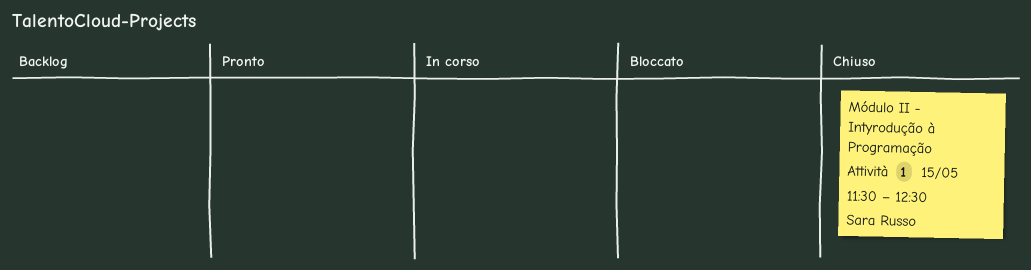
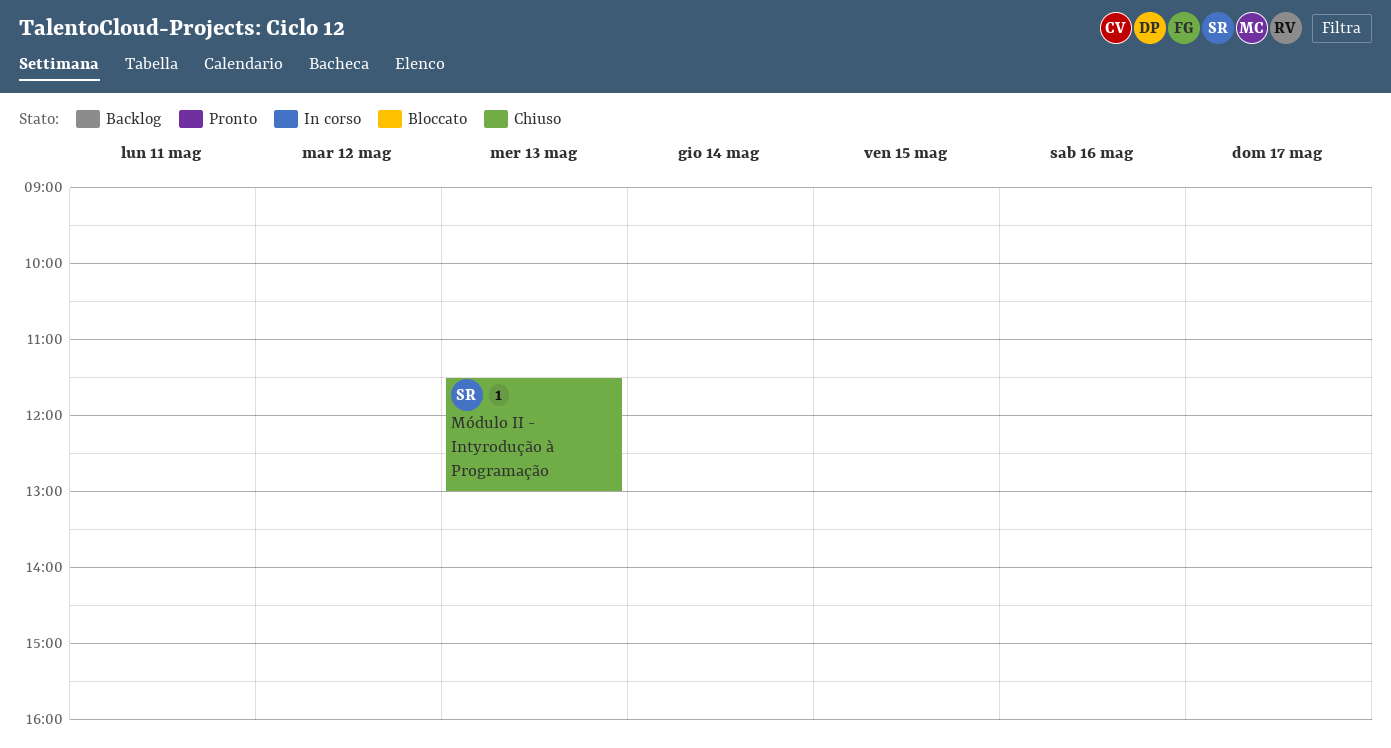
Módulo II - Intyrodução à Programação, day: May 15 -> May 13
Módulo II - Intyrodução à Programação, ends: 12:30 -> 13:00

